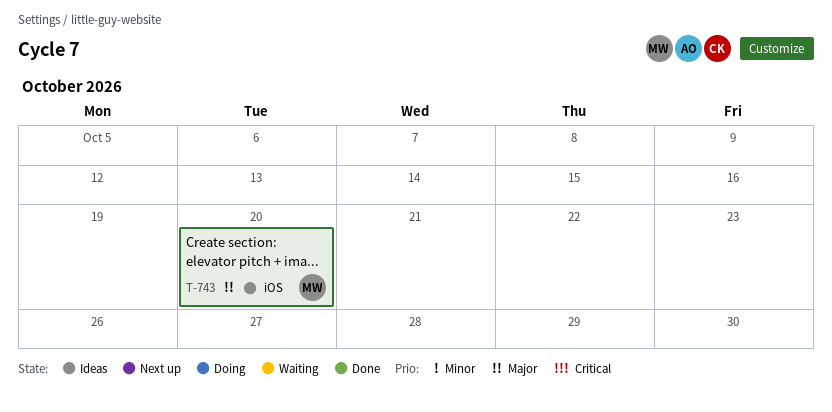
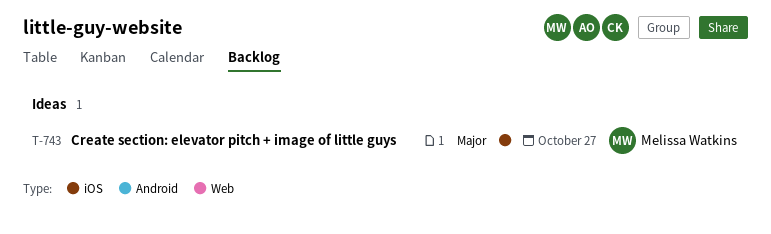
T-743, due: Oct 20 -> Oct 27

